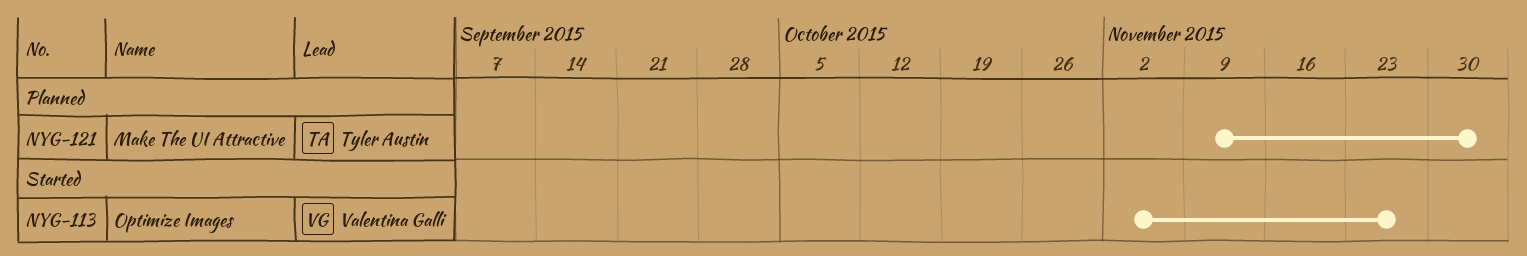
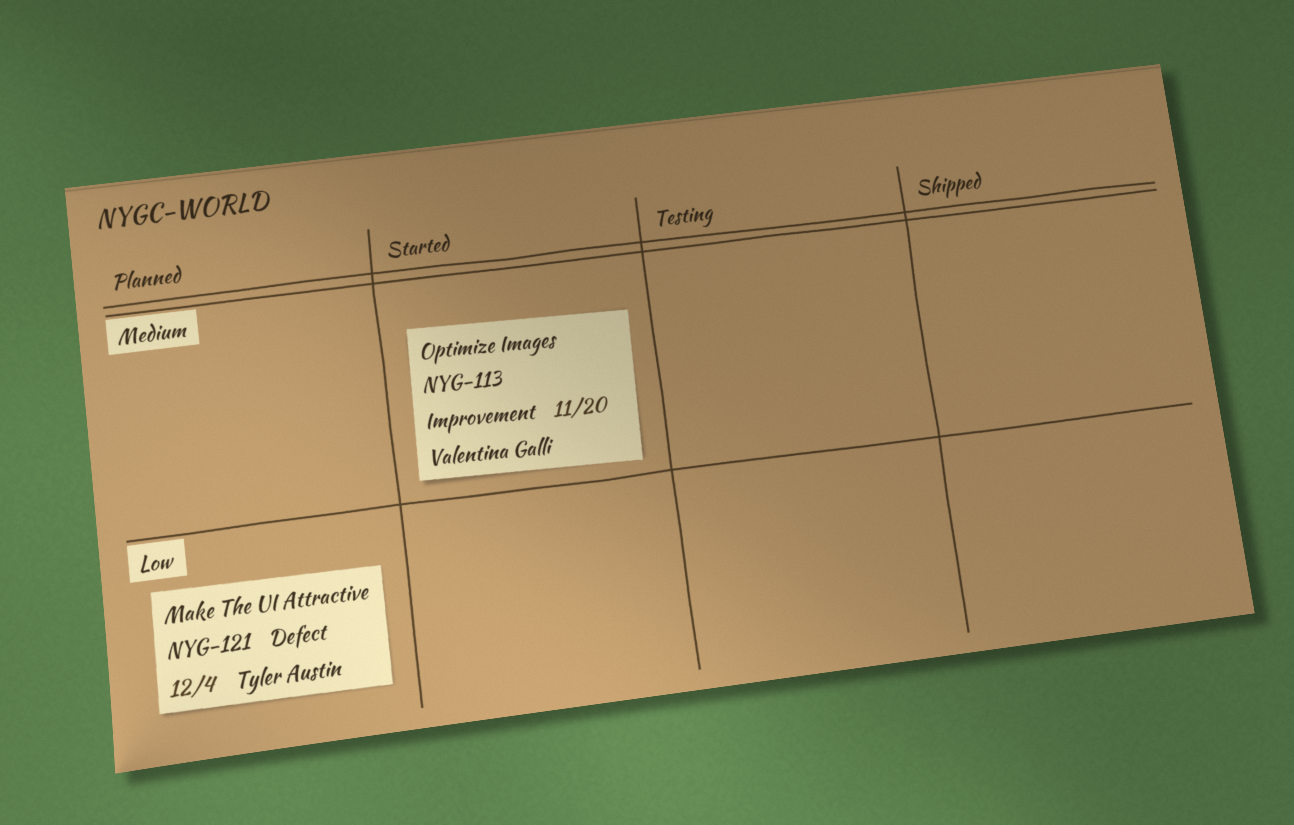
NYG-113, due: Nov 27 -> Nov 20

